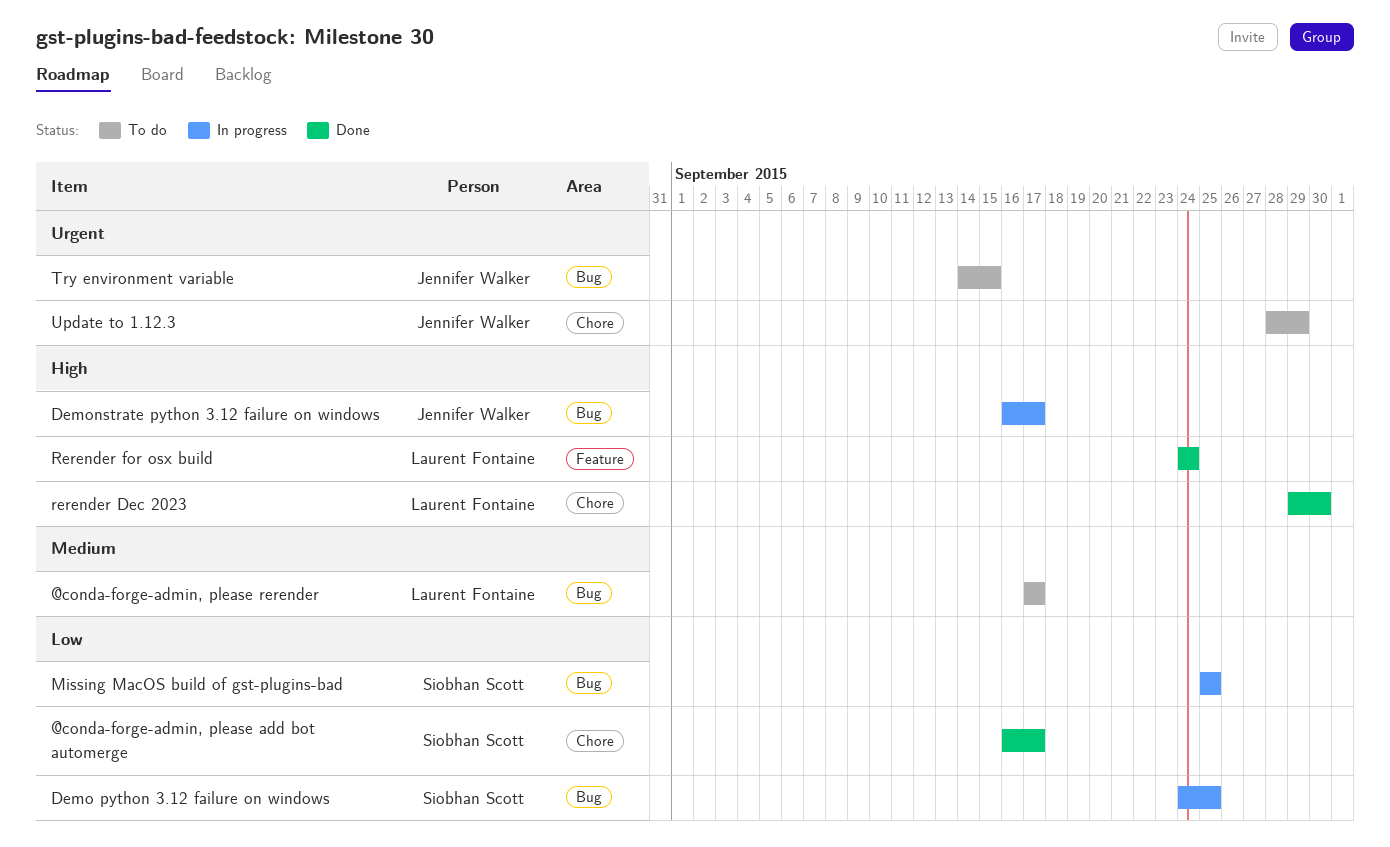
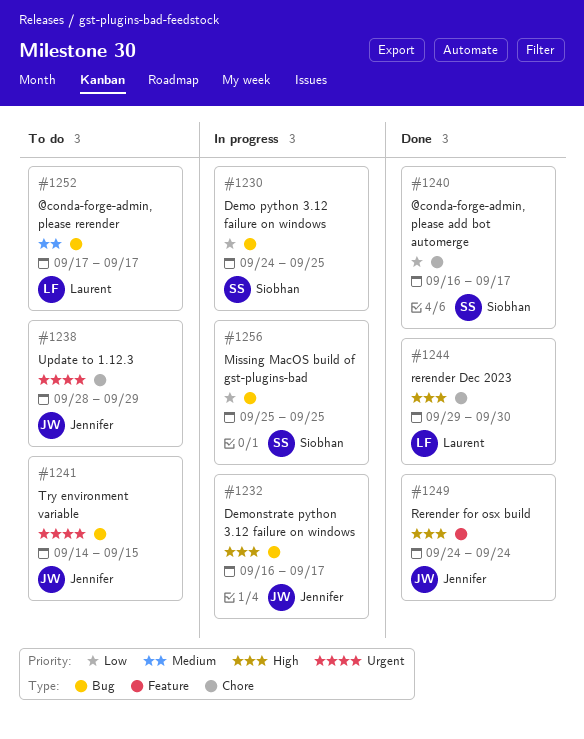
Rerender for osx build, owner: Laurent Fontaine -> Jennifer Walker

